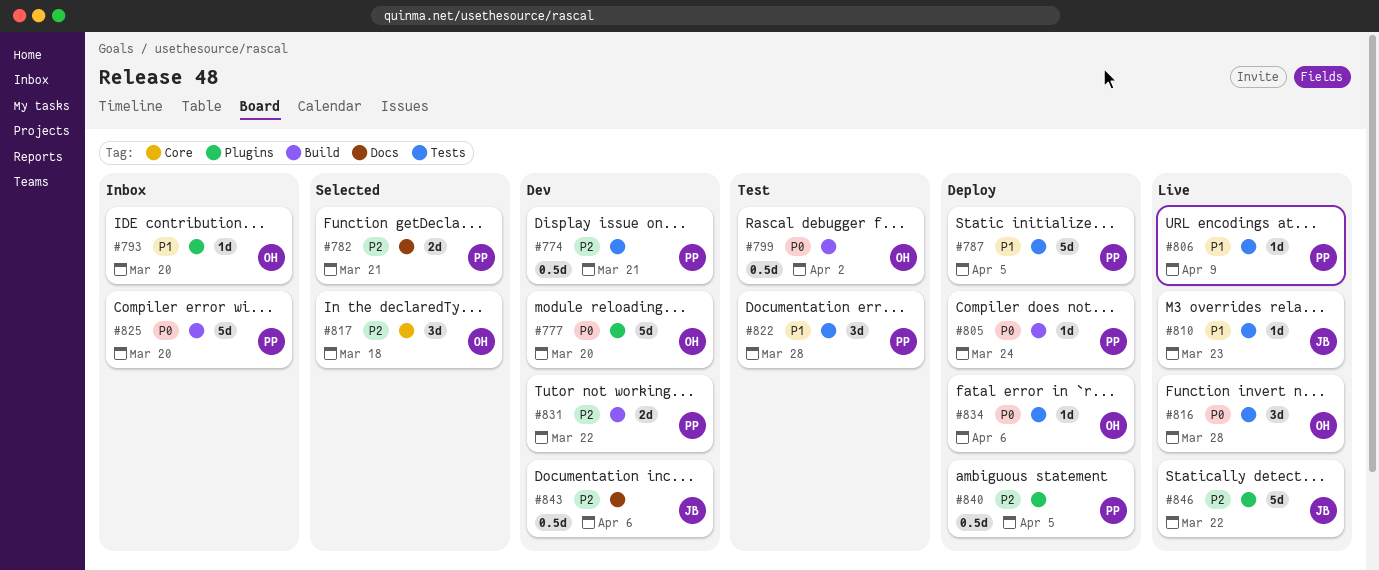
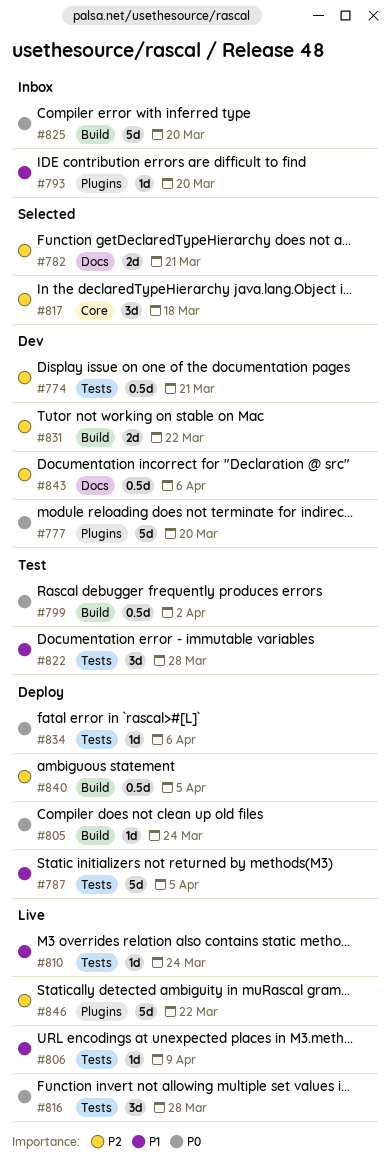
#810, due: Mar 23 -> Mar 24
#840, label: Plugins -> Build

